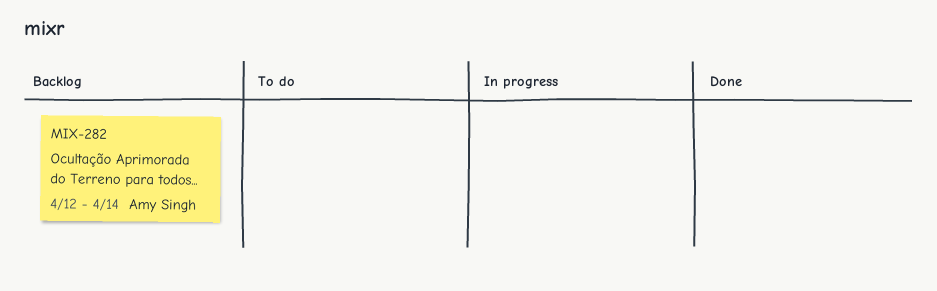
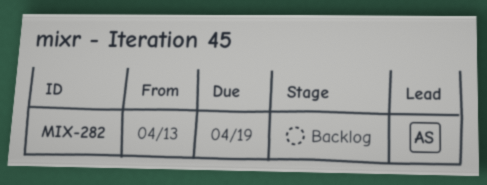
MIX-282, start: Apr 12 -> Apr 13
MIX-282, due: Apr 14 -> Apr 19

